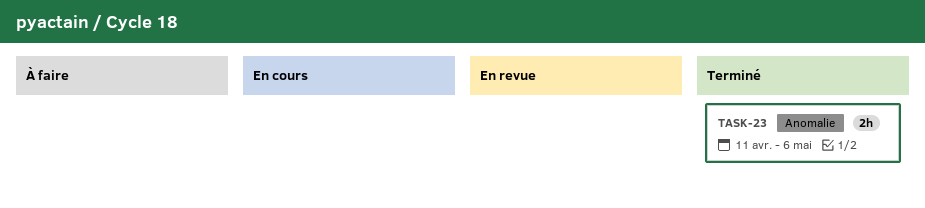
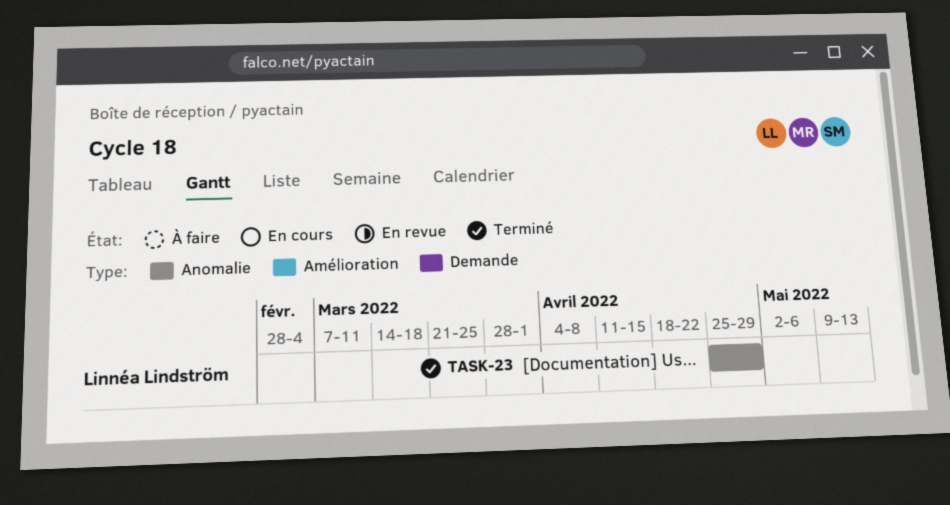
TASK-23, start: Apr 11 -> Apr 25
TASK-23, due: May 6 -> Apr 29

